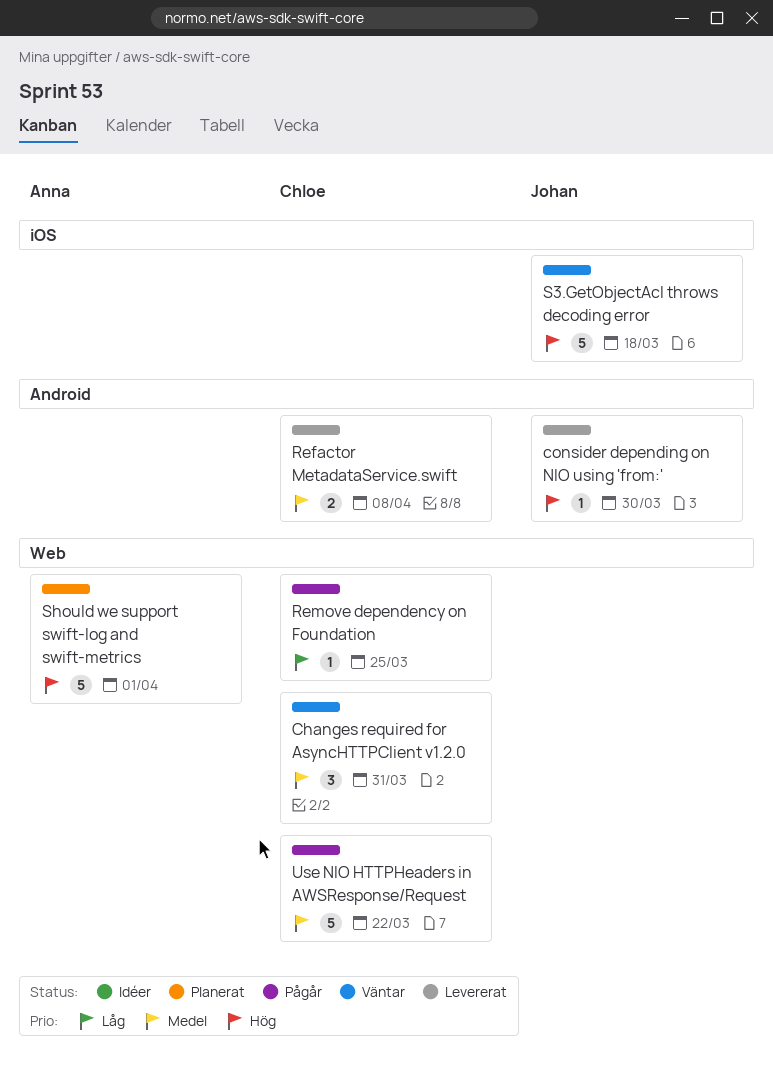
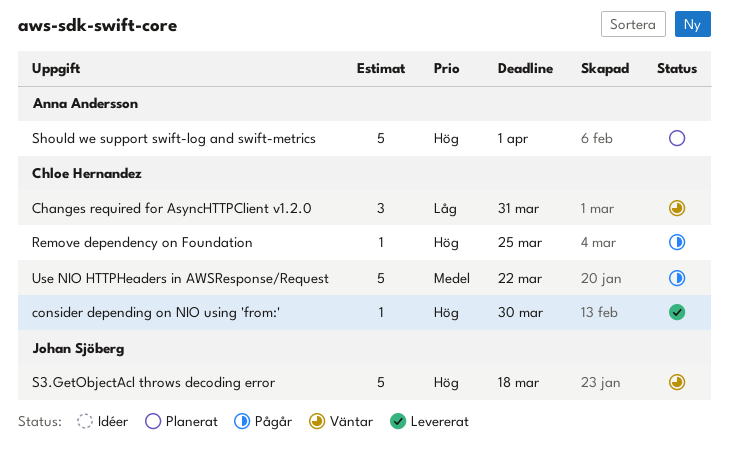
Changes required for AsyncHTTPClient v1.2.0, priority: Medel -> Låg
consider depending on NIO using 'from:', owner: Johan Sjöberg -> Chloe Hernandez
Refactor MetadataService.swift: present -> none
Remove dependency on Foundation, priority: Låg -> Hög

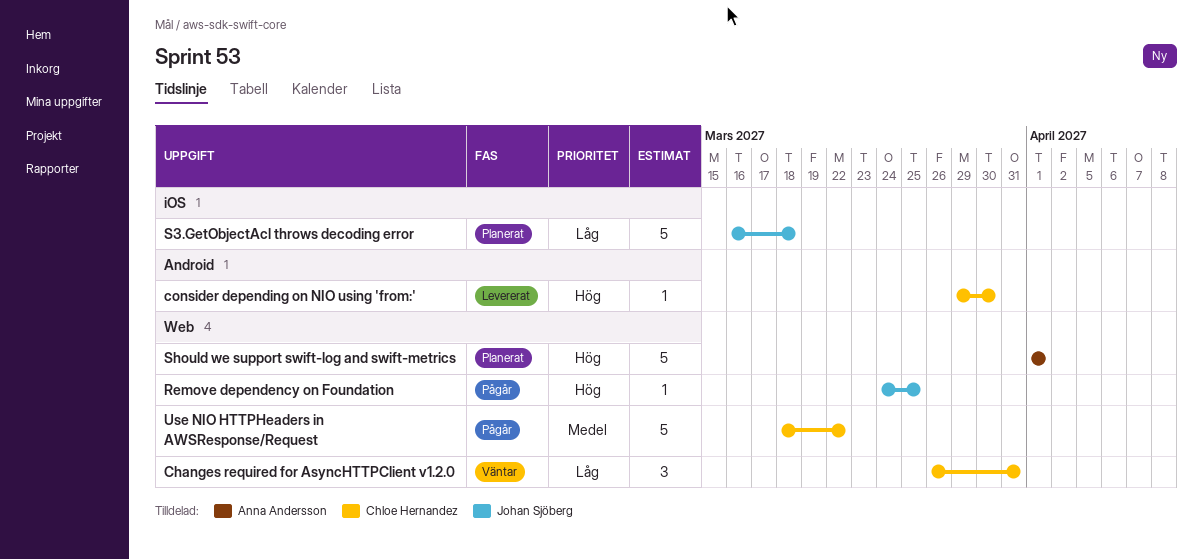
Remove dependency on Foundation, owner: Chloe Hernandez -> Johan Sjöberg
S3.GetObjectAcl throws decoding error, status: Väntar -> Planerat
S3.GetObjectAcl throws decoding error, priority: Hög -> Låg

